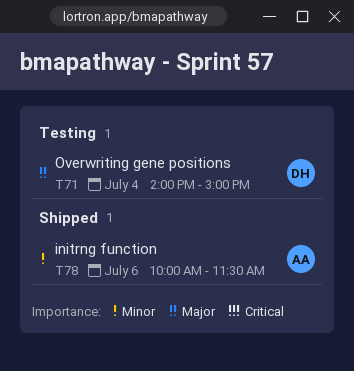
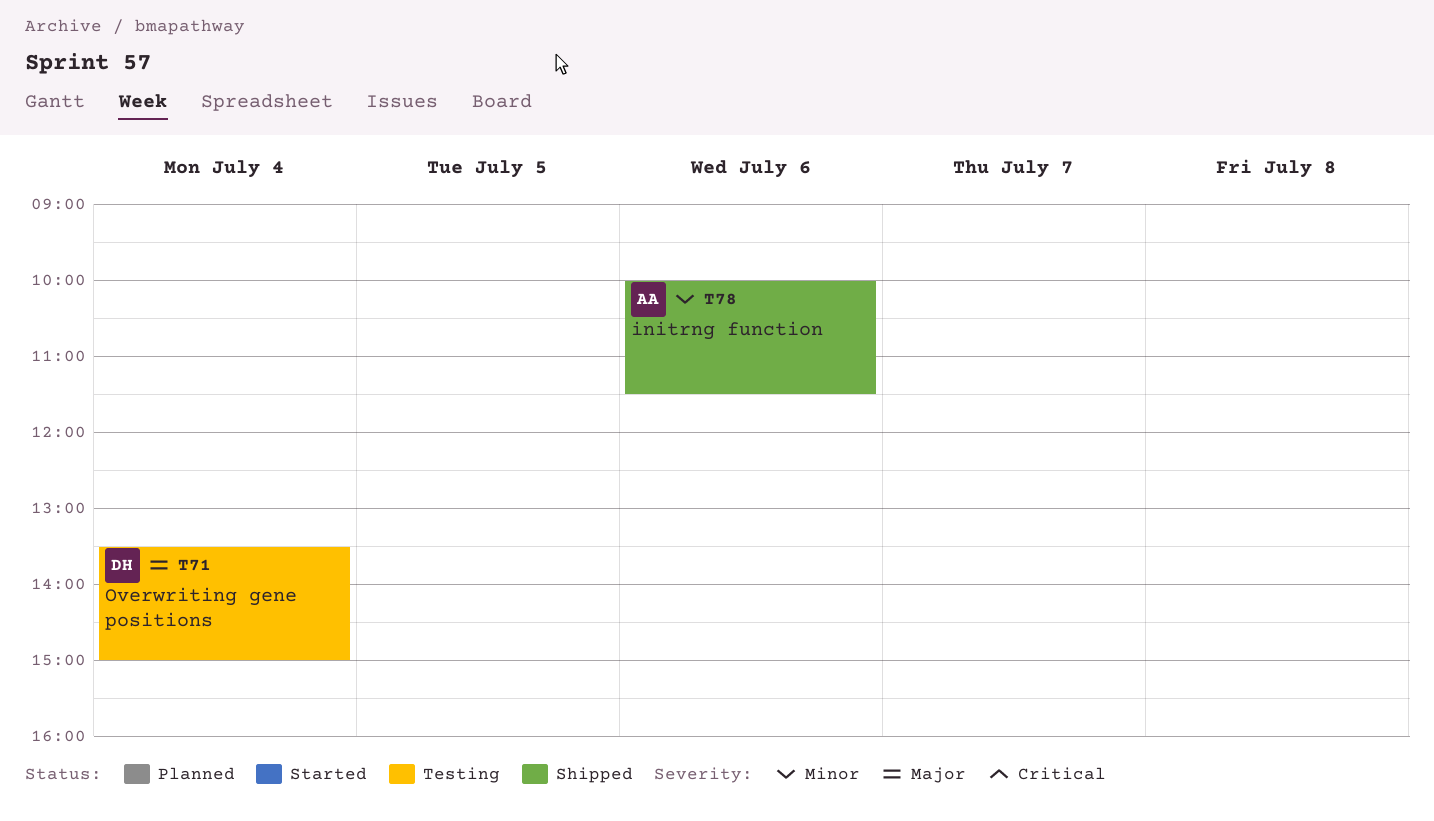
T71, begins: 14:00 -> 13:30

